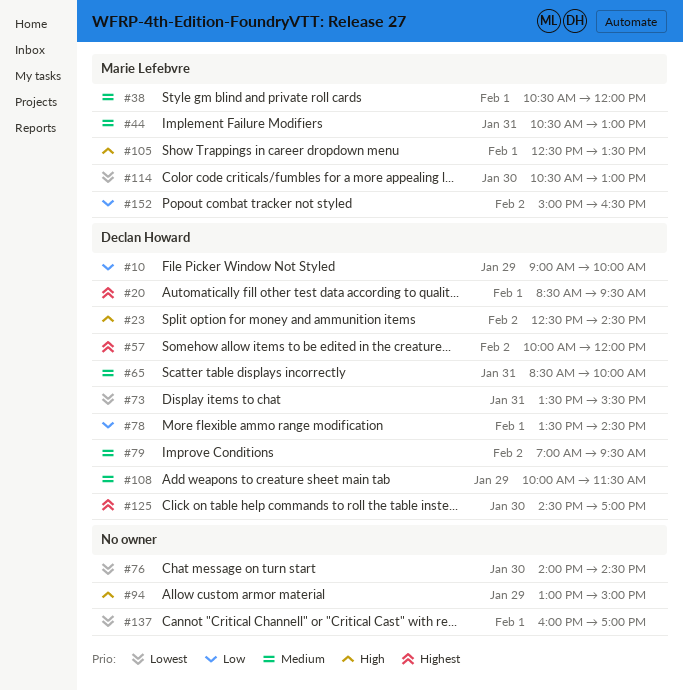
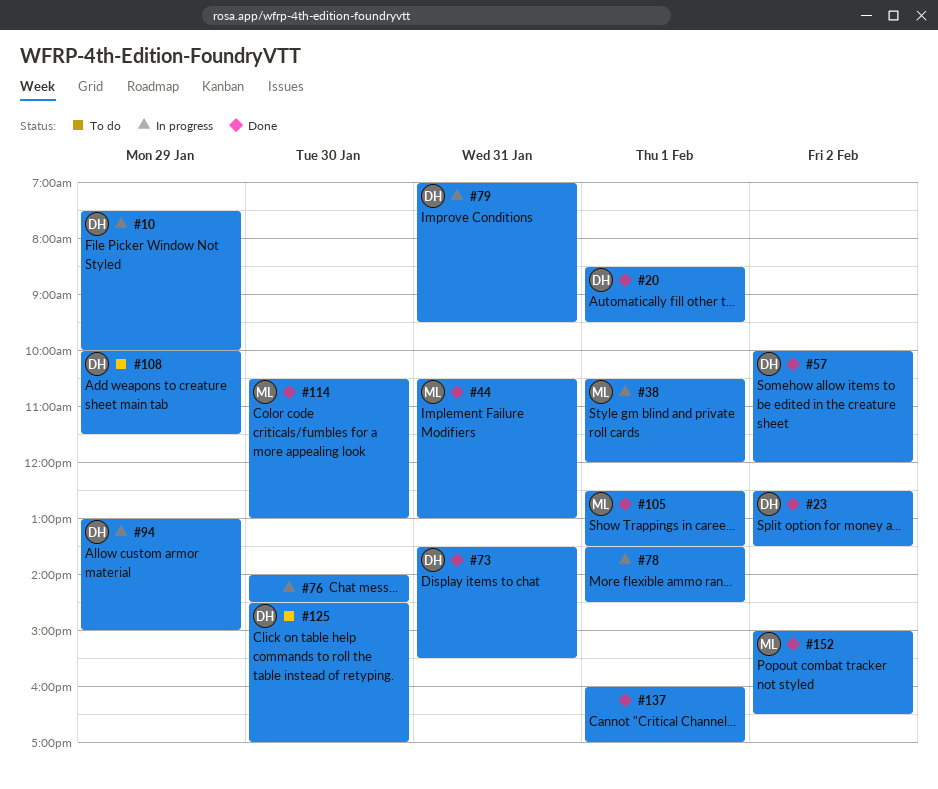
#10, begins: 09:00 -> 07:30
#23, ends: 14:30 -> 13:30
#65: present -> none
#78, owner: Declan Howard -> none
#79, day: Feb 2 -> Jan 31
#94, owner: none -> Declan Howard

